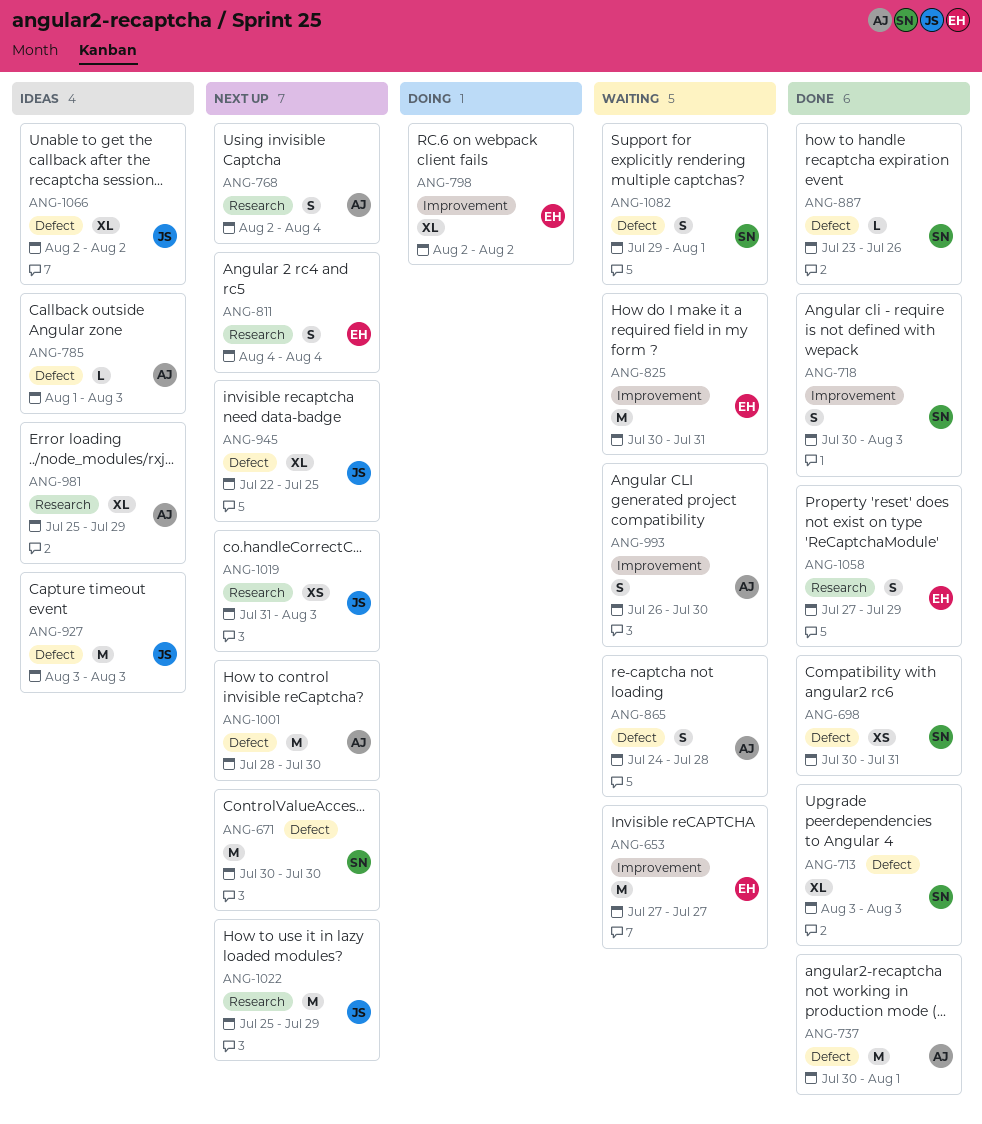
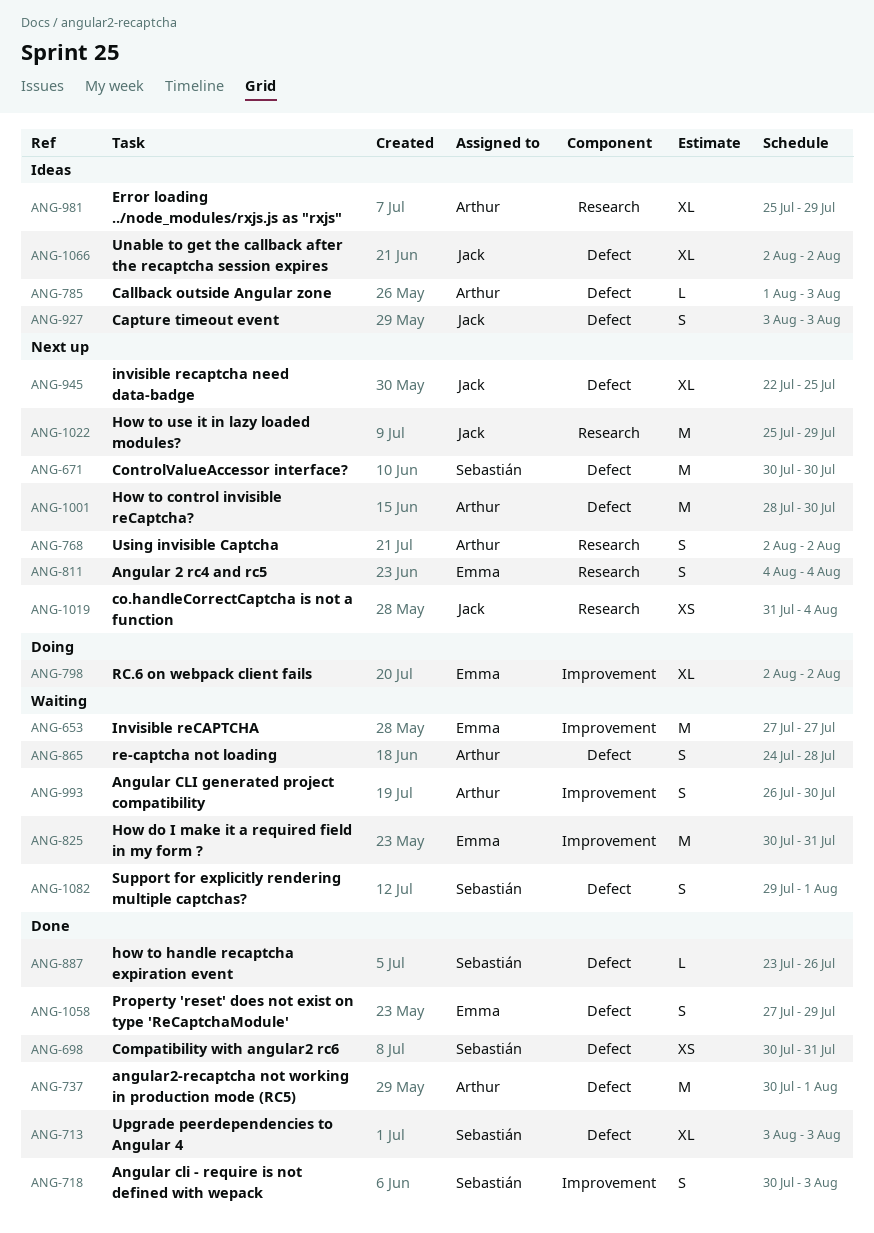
ANG-768, due: Aug 4 -> Aug 2
ANG-927, estimate: M -> S
ANG-1019, due: Aug 3 -> Aug 4
ANG-1058, label: Research -> Defect

